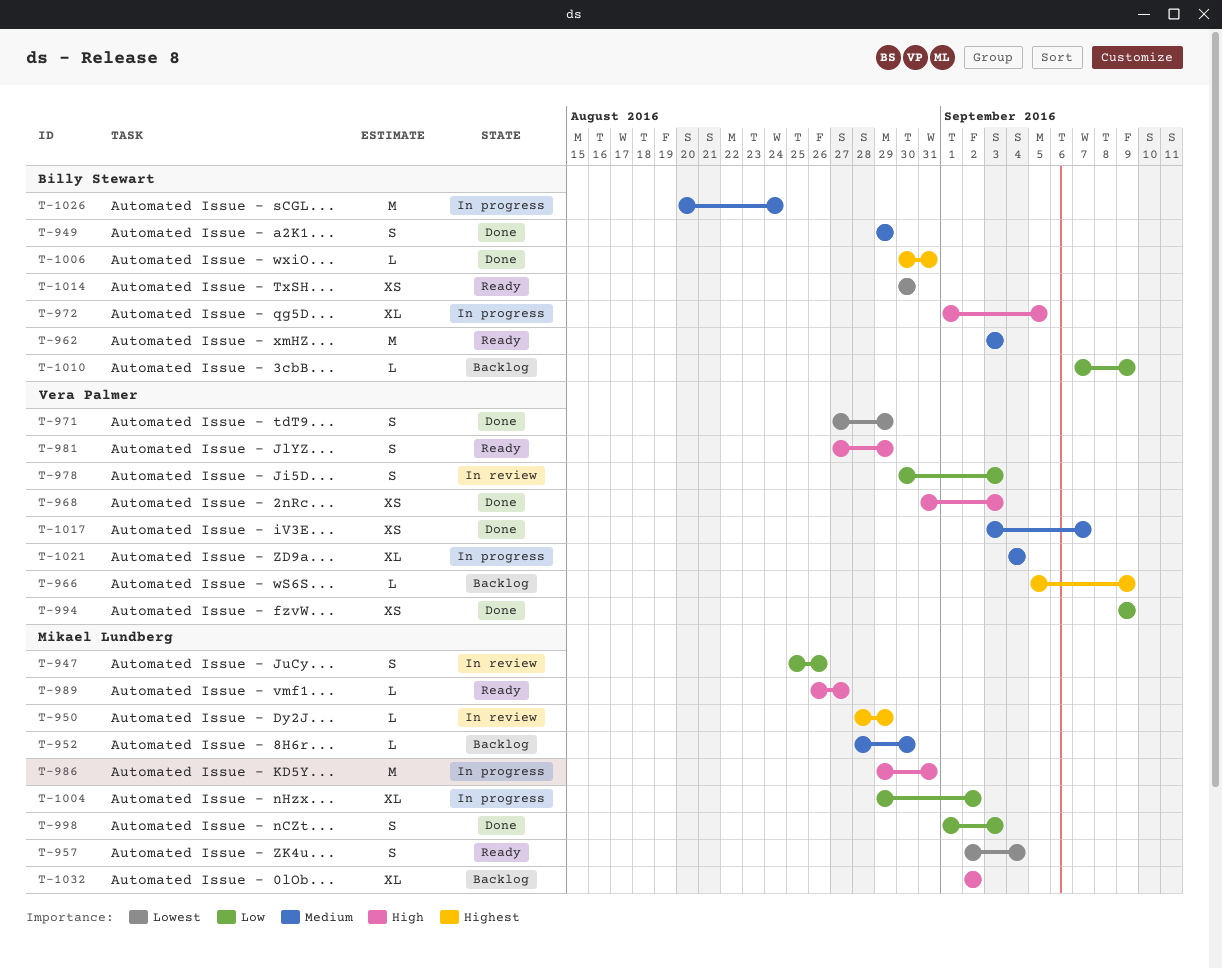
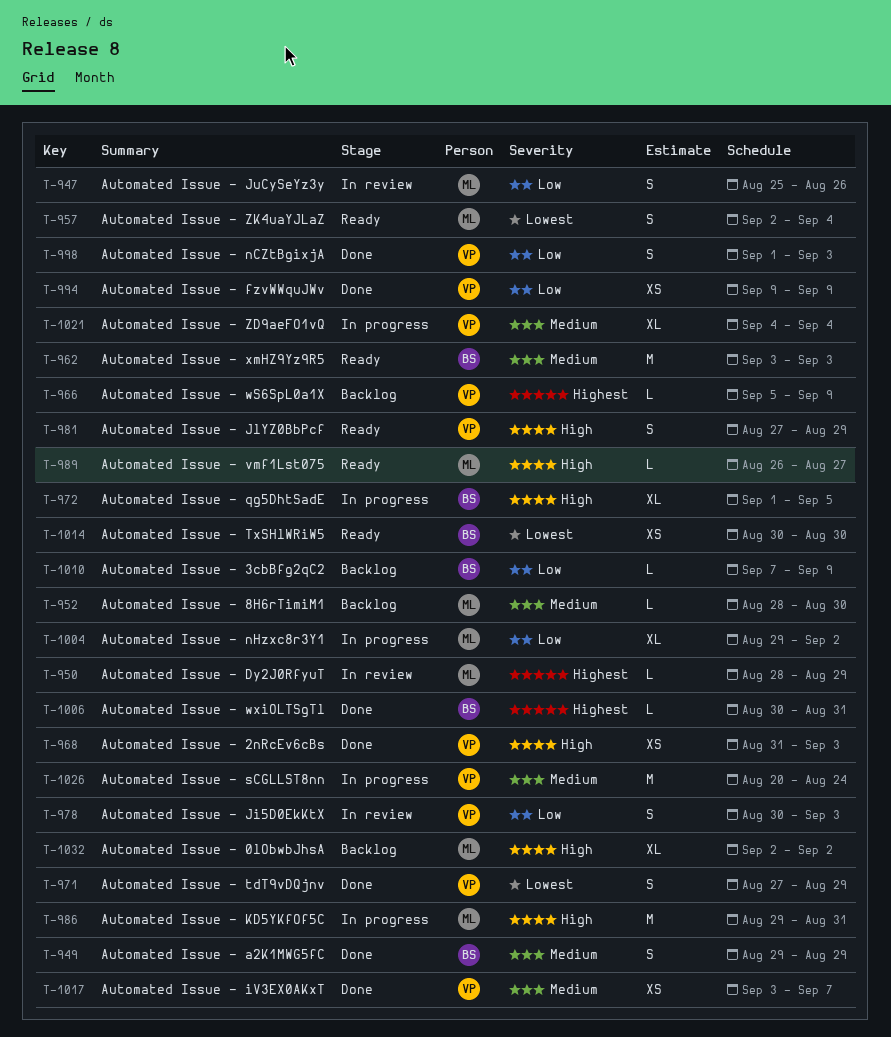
T-998, owner: Mikael Lundberg -> Vera Palmer
T-1026, owner: Billy Stewart -> Vera Palmer

